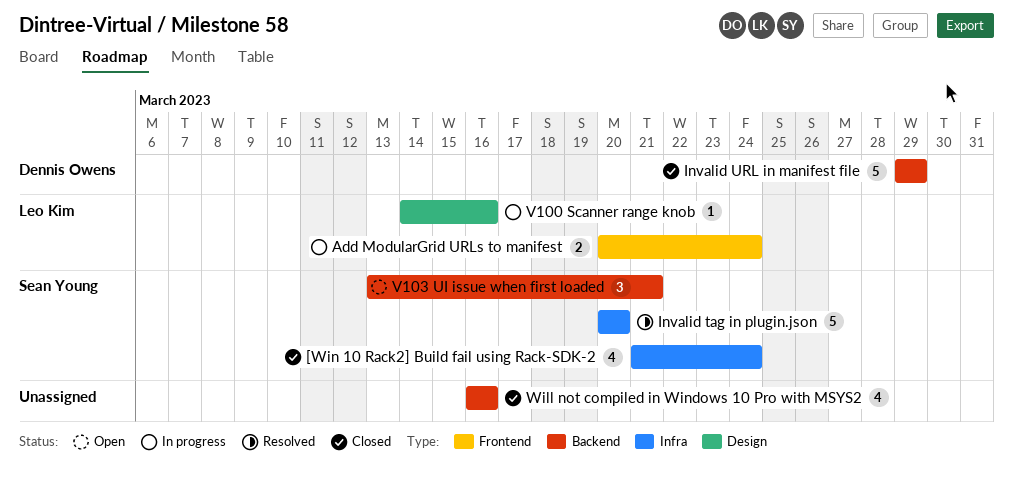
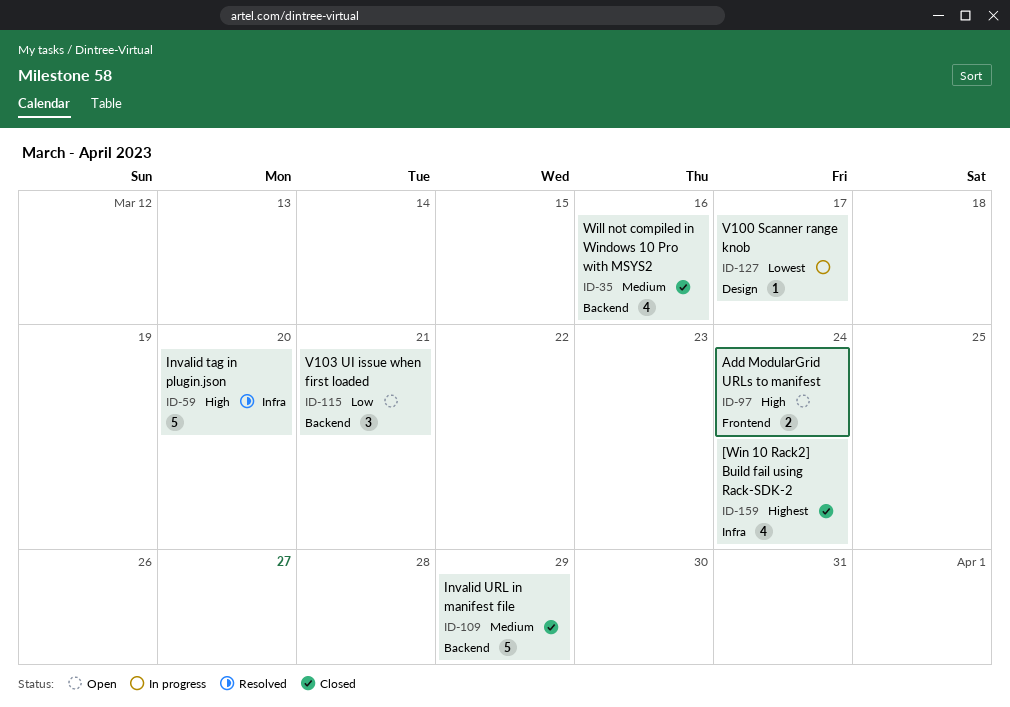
Add ModularGrid URLs to manifest, status: In progress -> Open
V100 Scanner range knob, due: Mar 16 -> Mar 17

